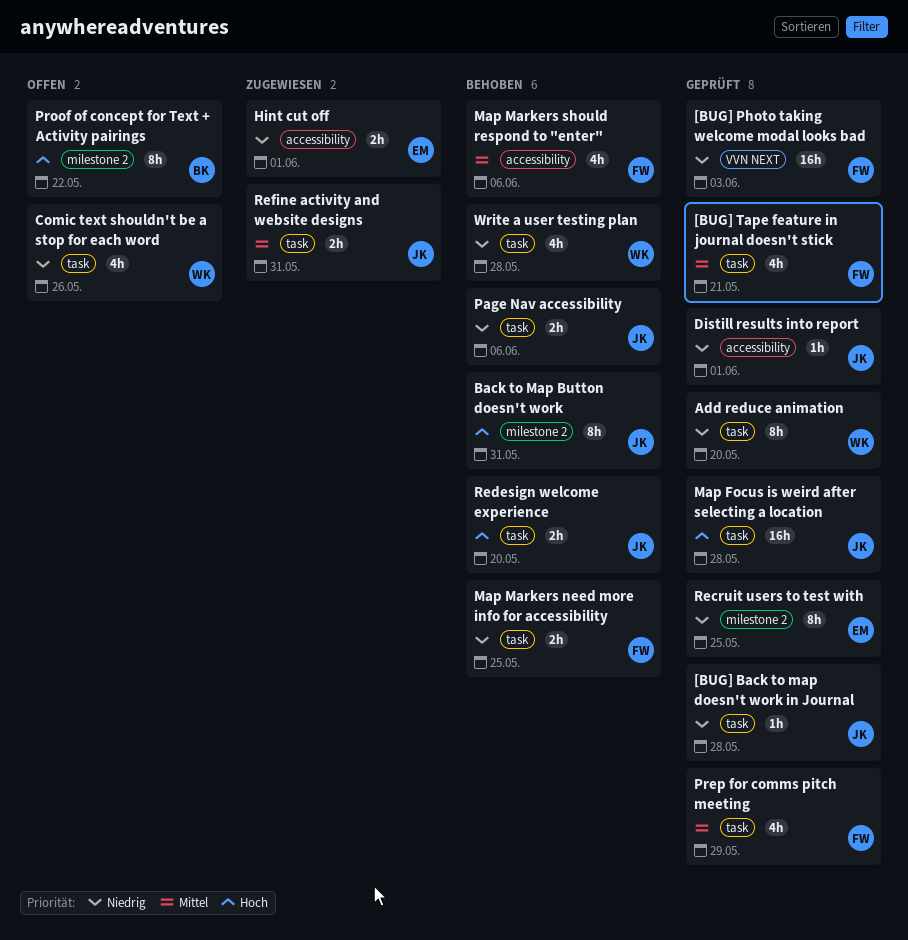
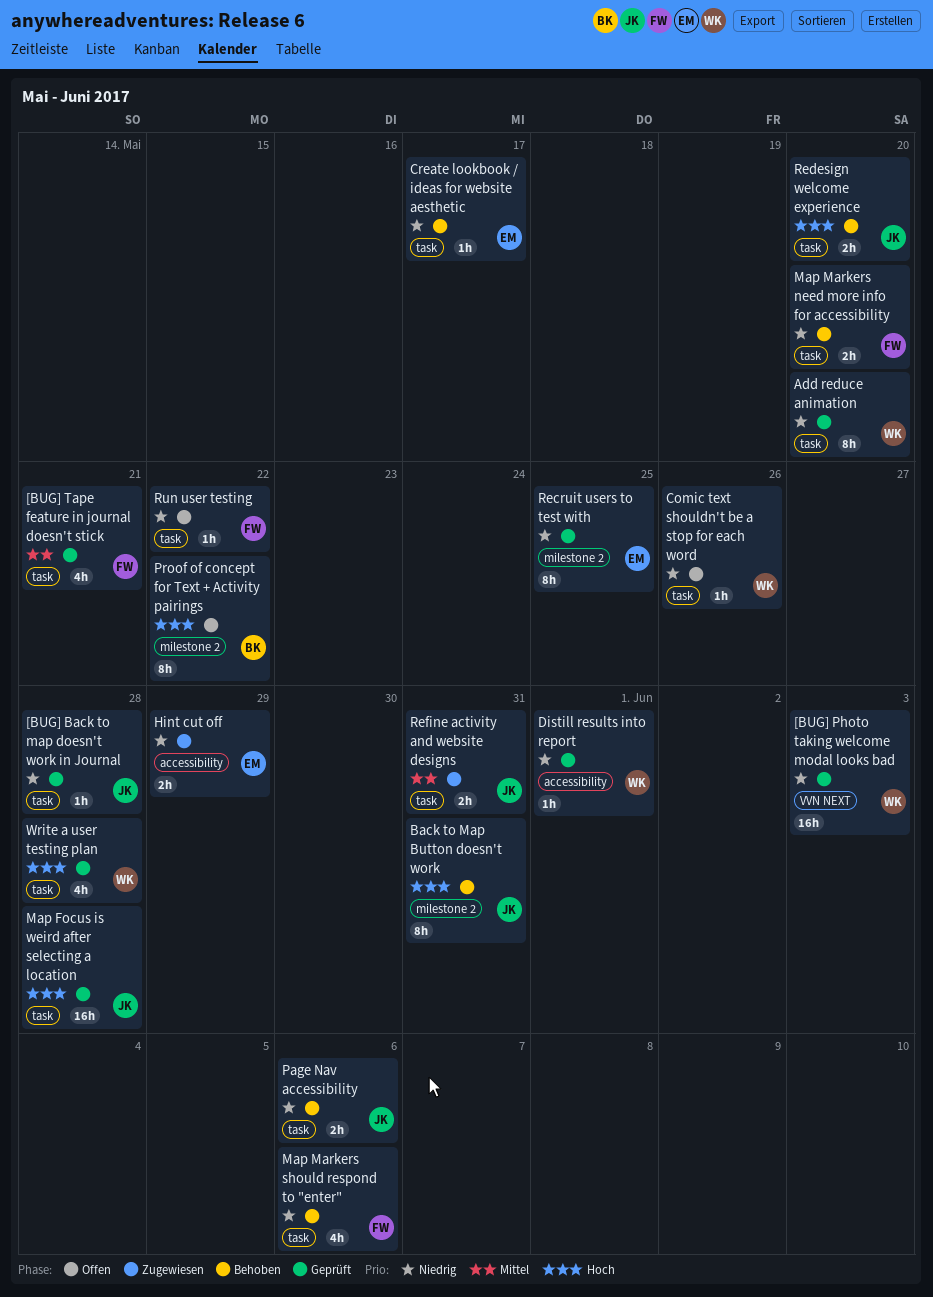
[BUG] Photo taking welcome modal looks bad, owner: FW -> WK
Comic text shouldn't be a stop for each word, estimate: 4h -> 1h
Create lookbook / ideas for website aesthetic: none -> present
Distill results into report, owner: JK -> WK
Hint cut off, due: Jun 1 -> May 29
Map Markers need more info for accessibility, due: May 25 -> May 20
Map Markers should respond to "enter", priority: Mittel -> Niedrig
Map Markers should respond to "enter", label: accessibility -> task
Prep for comms pitch meeting: present -> none
Run user testing: none -> present
Write a user testing plan, status: Behoben -> Geprüft
Write a user testing plan, priority: Niedrig -> Hoch

